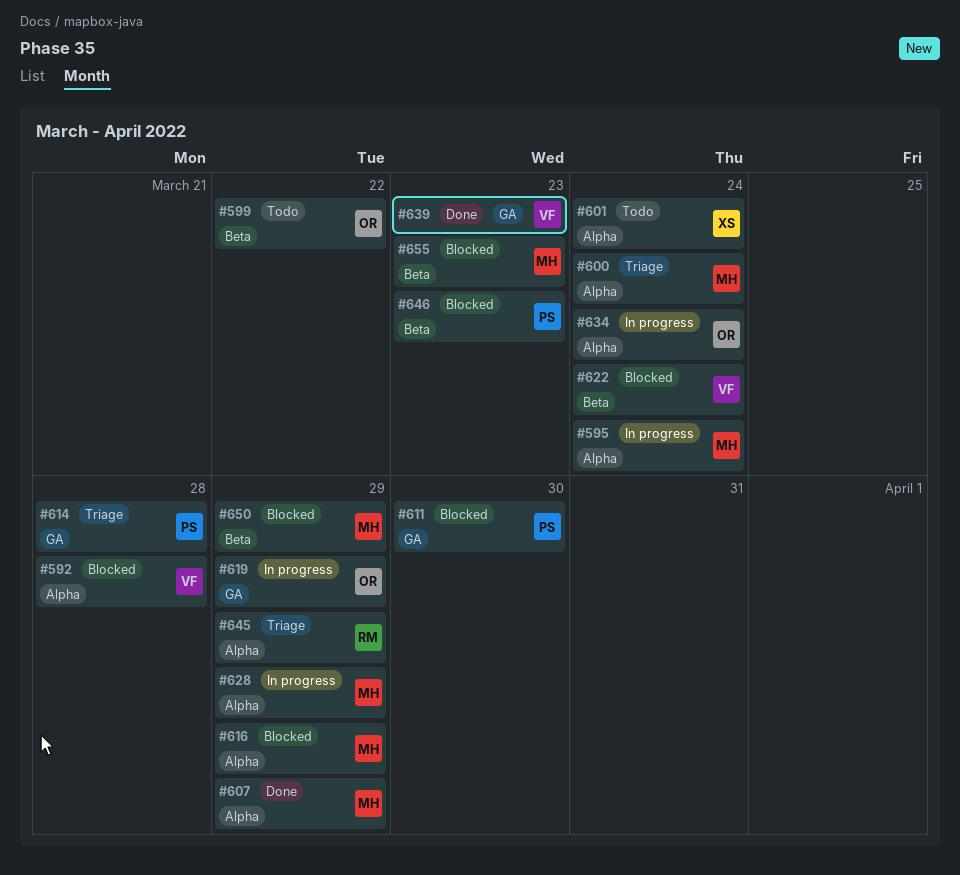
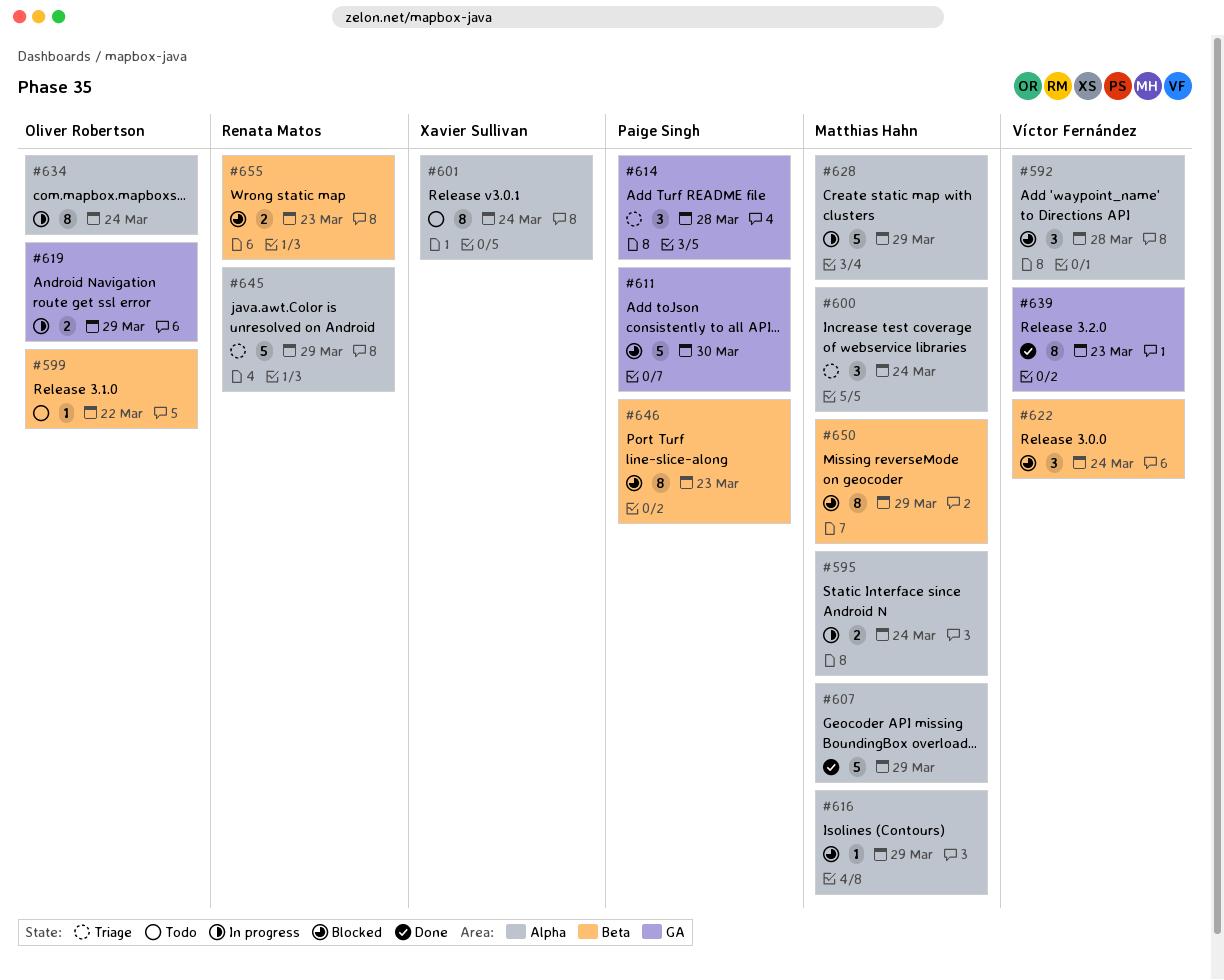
#655, owner: Matthias Hahn -> Renata Matos

